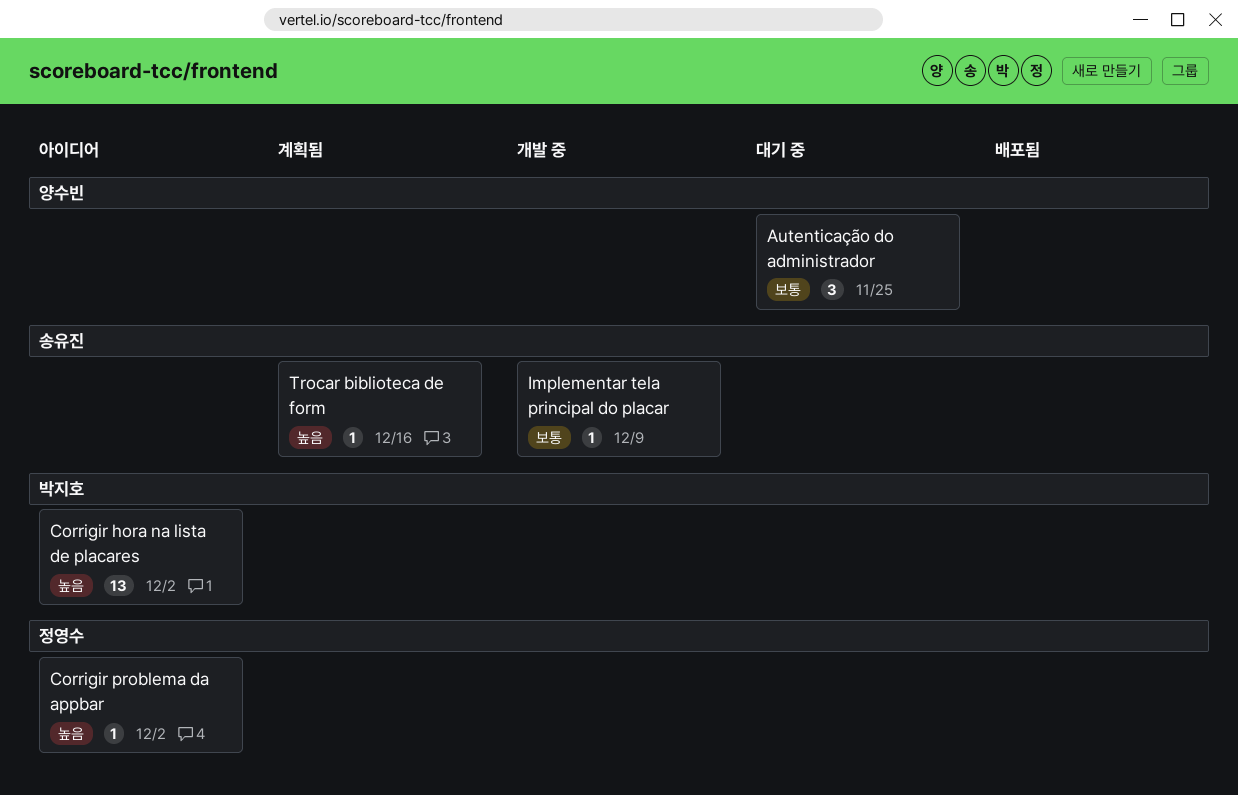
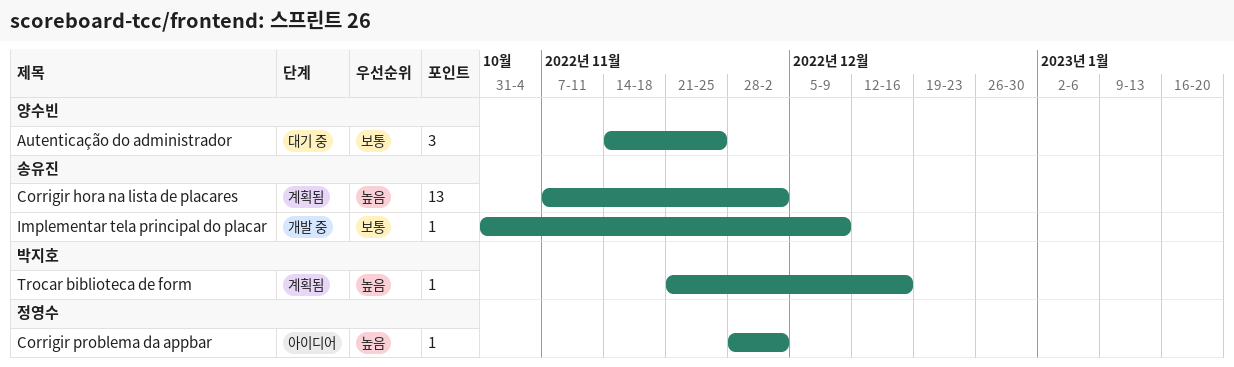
Corrigir hora na lista de placares, status: 아이디어 -> 계획됨
Corrigir hora na lista de placares, owner: 박지호 -> 송유진
Trocar biblioteca de form, owner: 송유진 -> 박지호

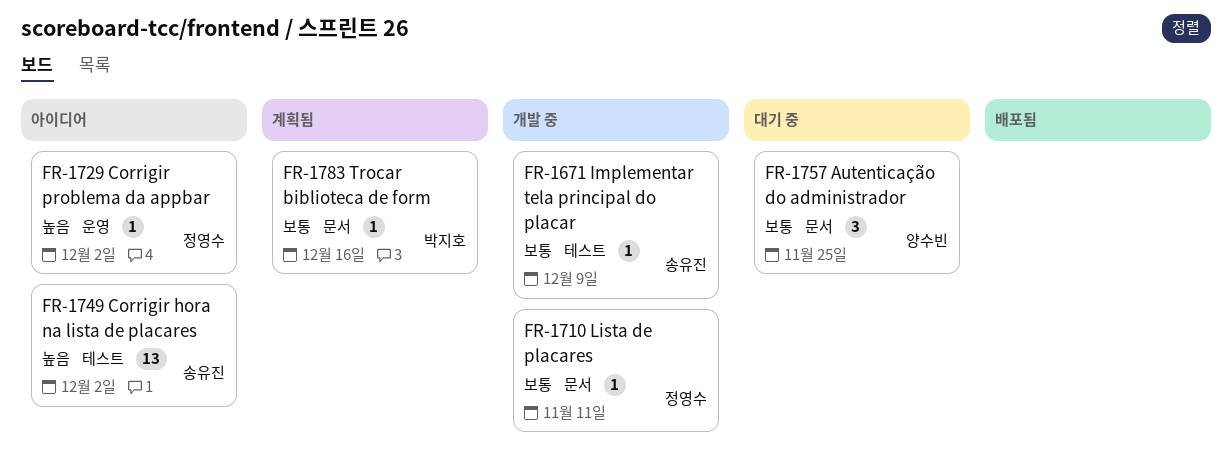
Corrigir hora na lista de placares, status: 계획됨 -> 아이디어
Lista de placares: none -> present
Trocar biblioteca de form, priority: 높음 -> 보통

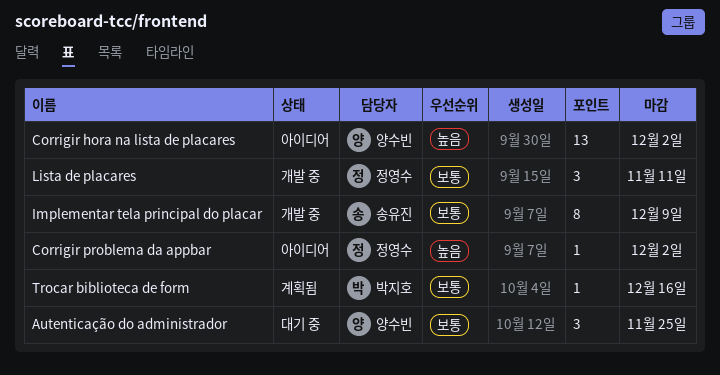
Corrigir hora na lista de placares, owner: 송유진 -> 양수빈
Implementar tela principal do placar, estimate: 1 -> 8
Lista de placares, estimate: 1 -> 3

